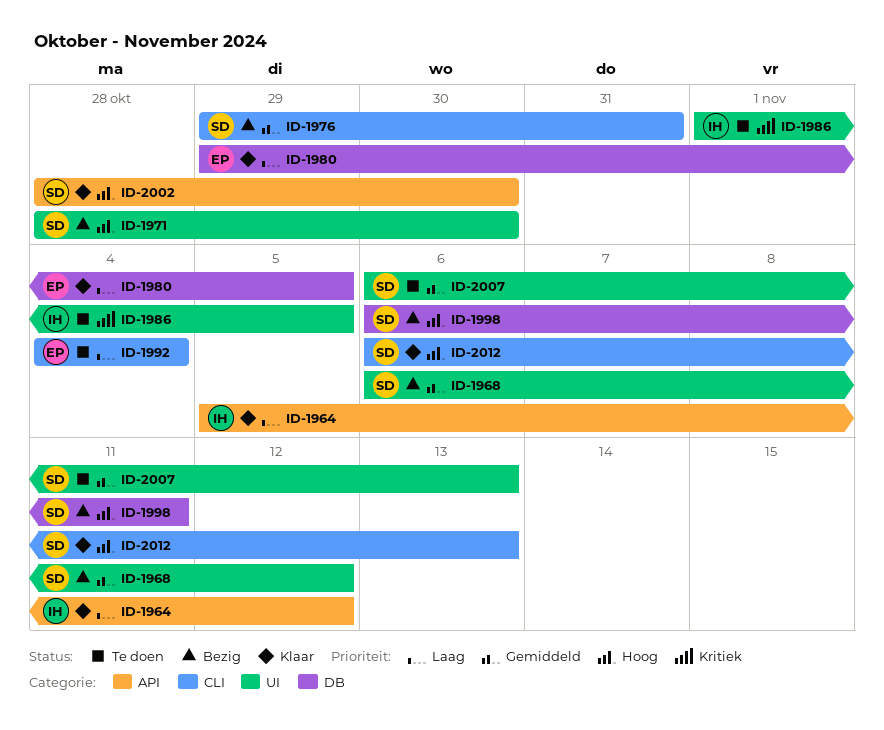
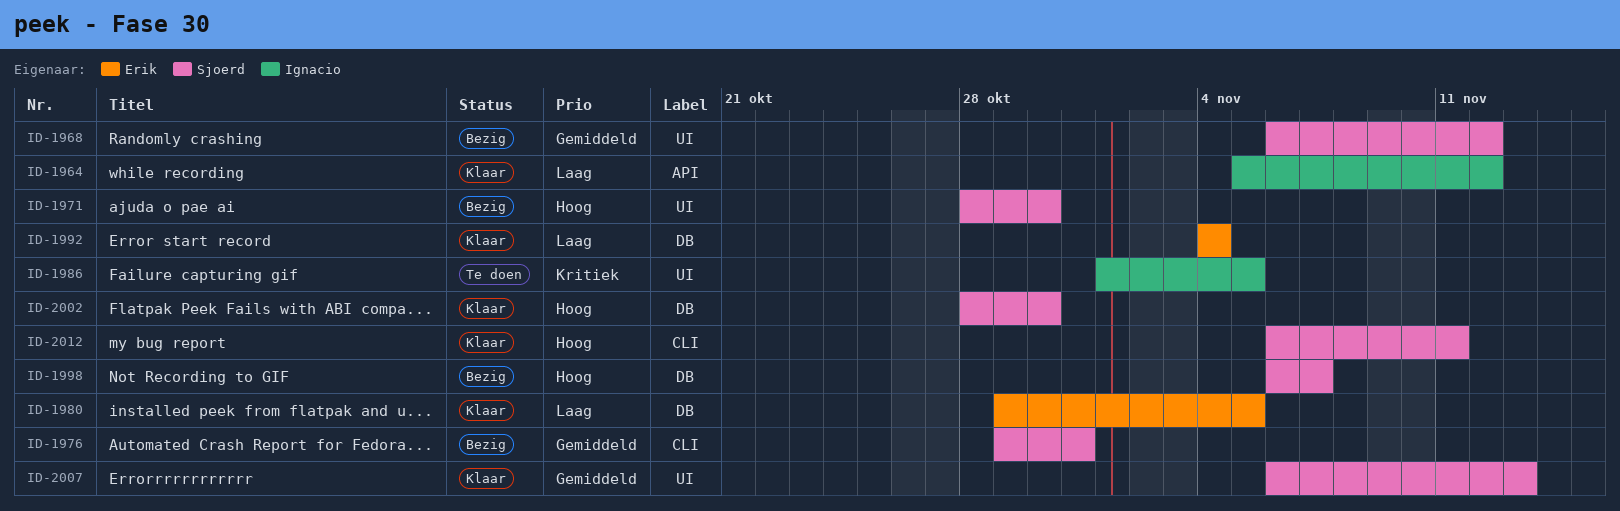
ID-1992, status: Te doen -> Klaar
ID-1992, label: CLI -> DB
ID-1998, due: Nov 11 -> Nov 7
ID-2002, label: API -> DB
ID-2007, status: Te doen -> Klaar
ID-2012, due: Nov 13 -> Nov 11

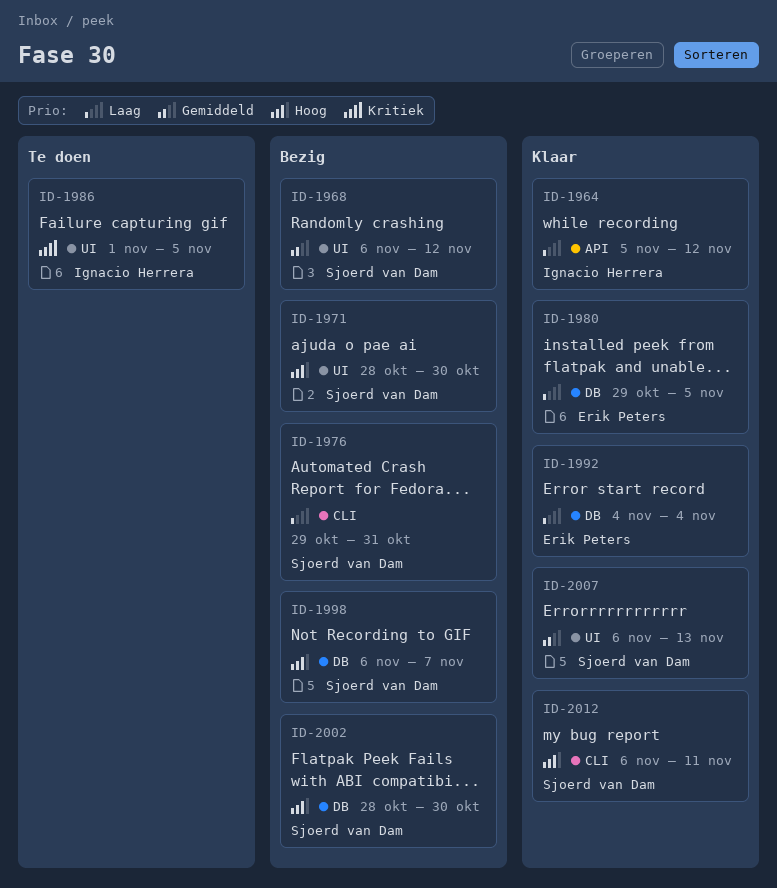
ID-1976, priority: Gemiddeld -> Laag
ID-2002, status: Klaar -> Bezig

